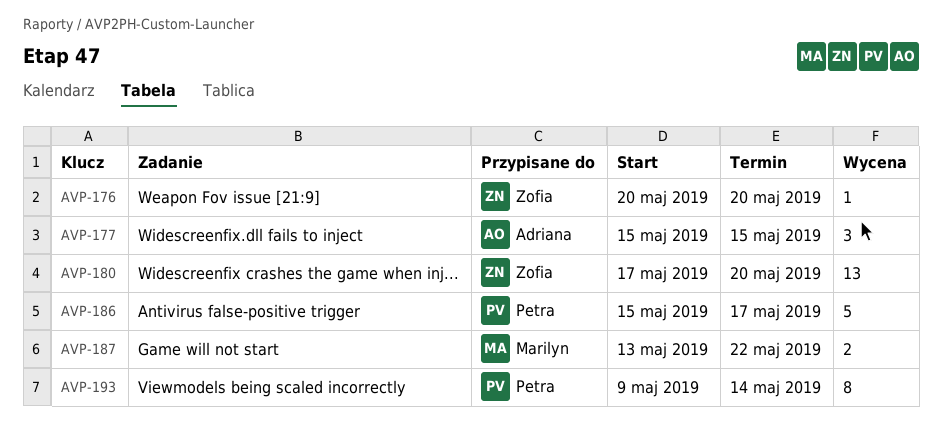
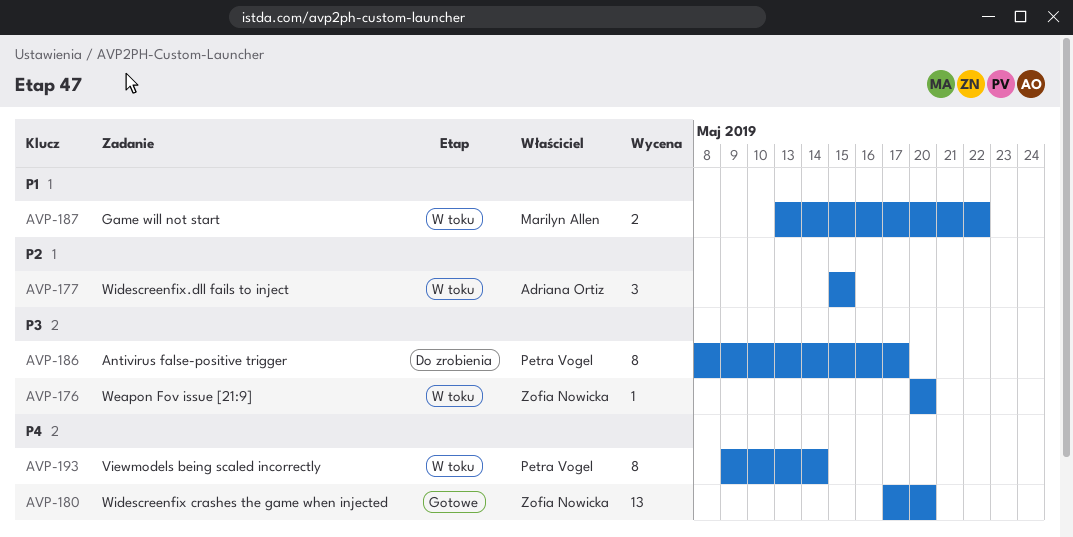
AVP-186, estimate: 5 -> 8
AVP-186, start: May 15 -> May 8

